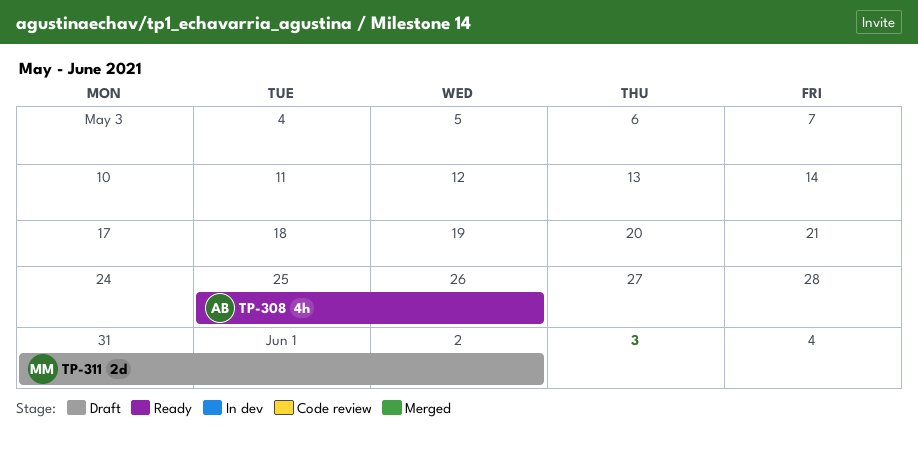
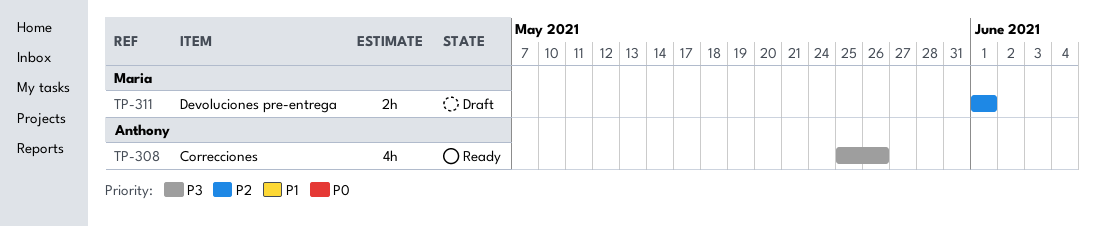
TP-311, estimate: 2d -> 2h
TP-311, start: May 31 -> Jun 1
TP-311, due: Jun 2 -> Jun 1

